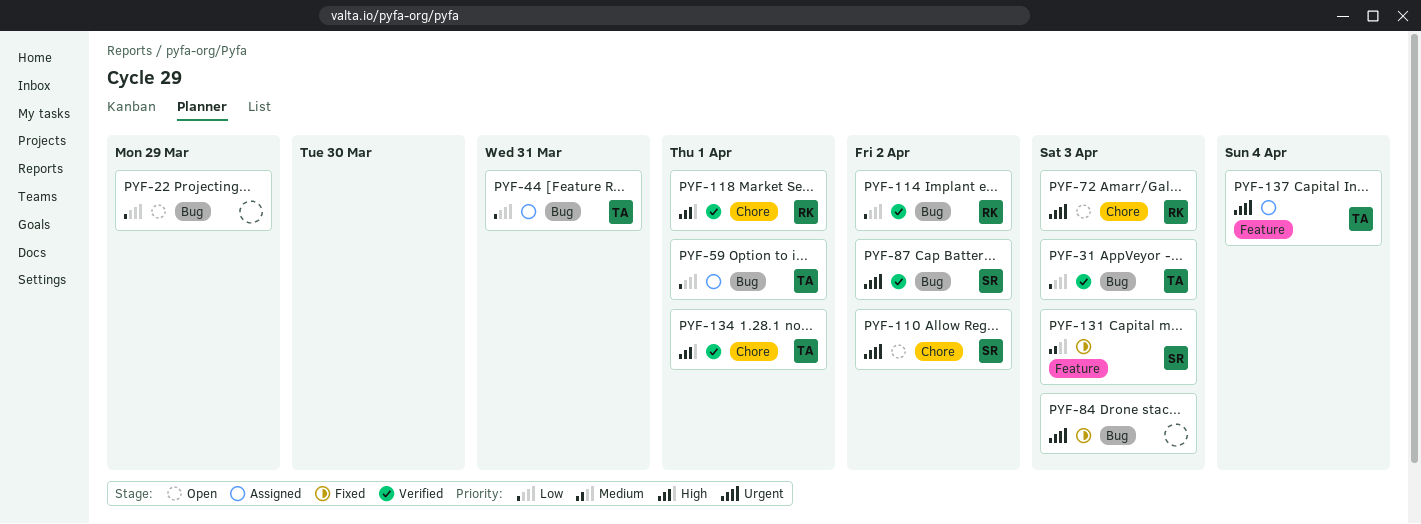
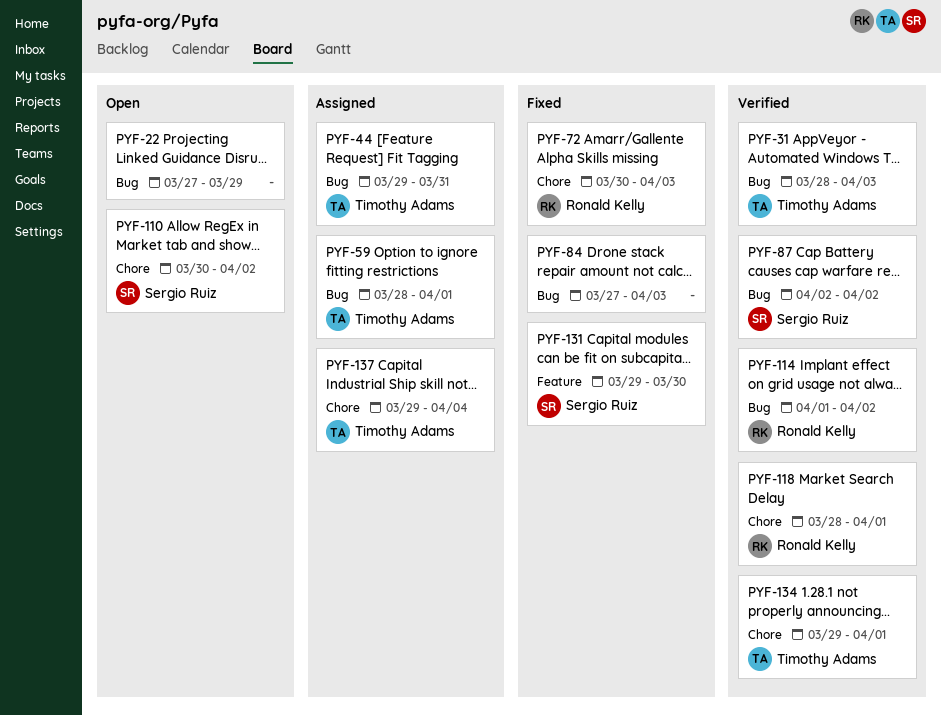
PYF-72, status: Open -> Fixed
PYF-131, due: Apr 3 -> Mar 30
PYF-137, label: Feature -> Chore

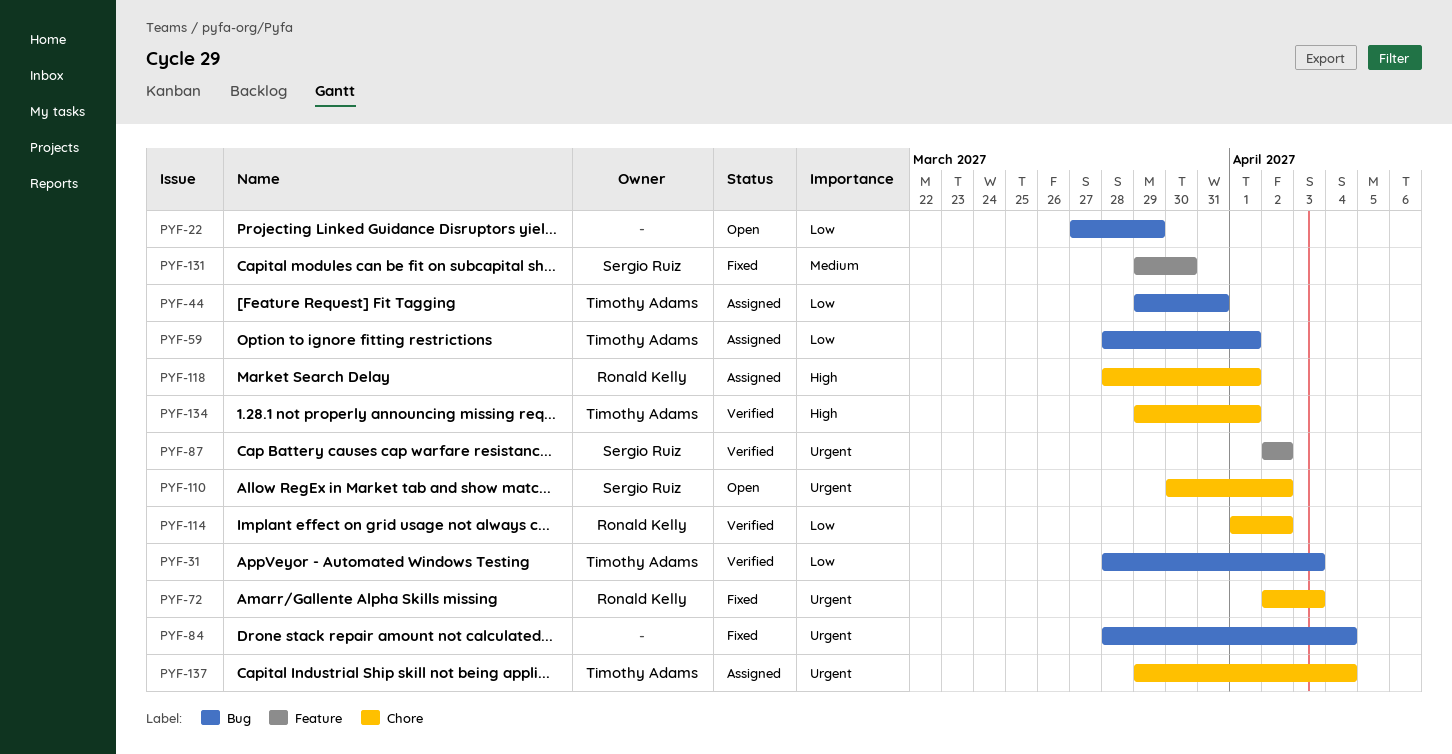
PYF-72, start: Mar 30 -> Apr 2
PYF-84, start: Mar 27 -> Mar 28
PYF-84, due: Apr 3 -> Apr 4
PYF-87, label: Bug -> Feature
PYF-114, label: Bug -> Chore
PYF-118, status: Verified -> Assigned

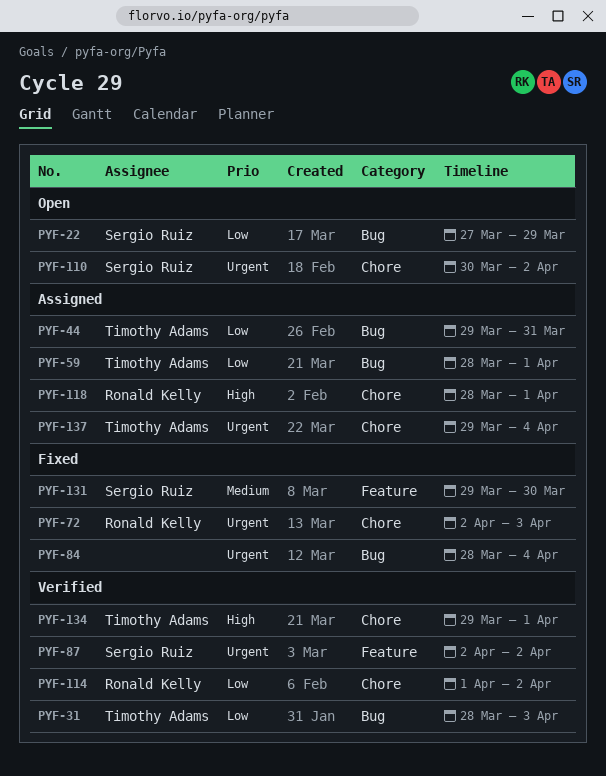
PYF-22, owner: none -> Sergio Ruiz

